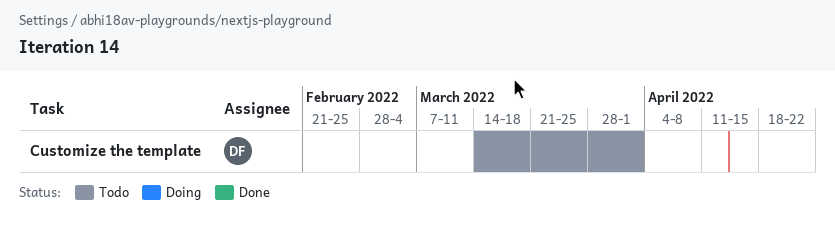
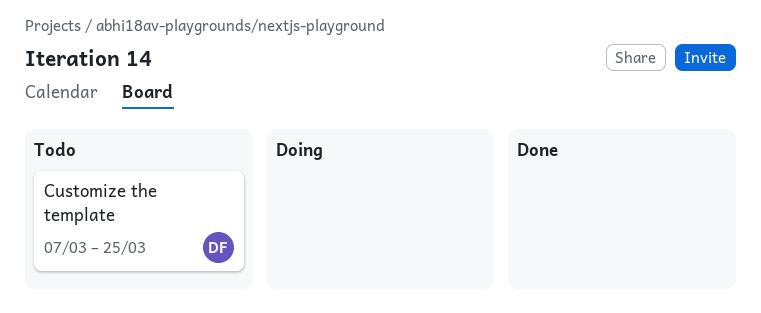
Customize the template, start: Mar 14 -> Mar 7
Customize the template, due: Apr 1 -> Mar 25

